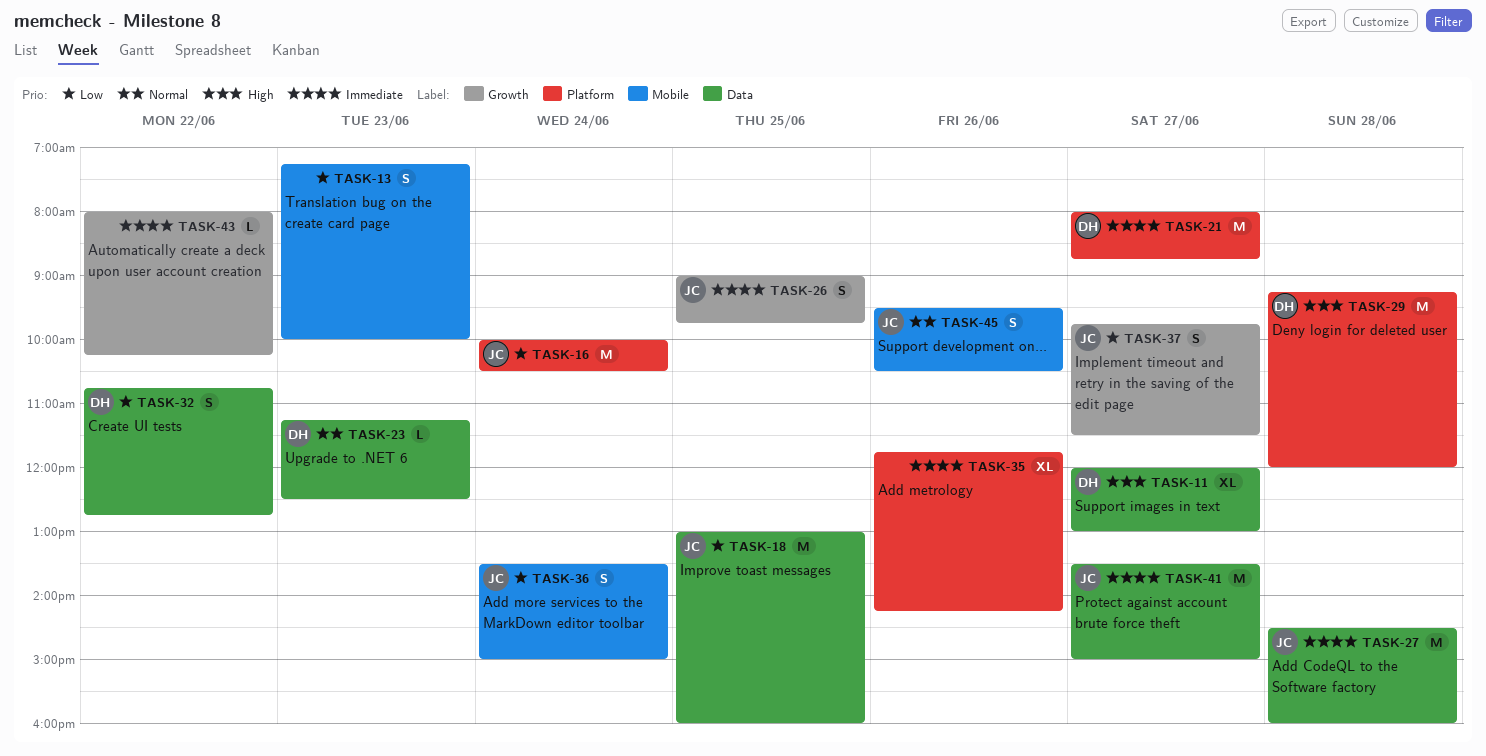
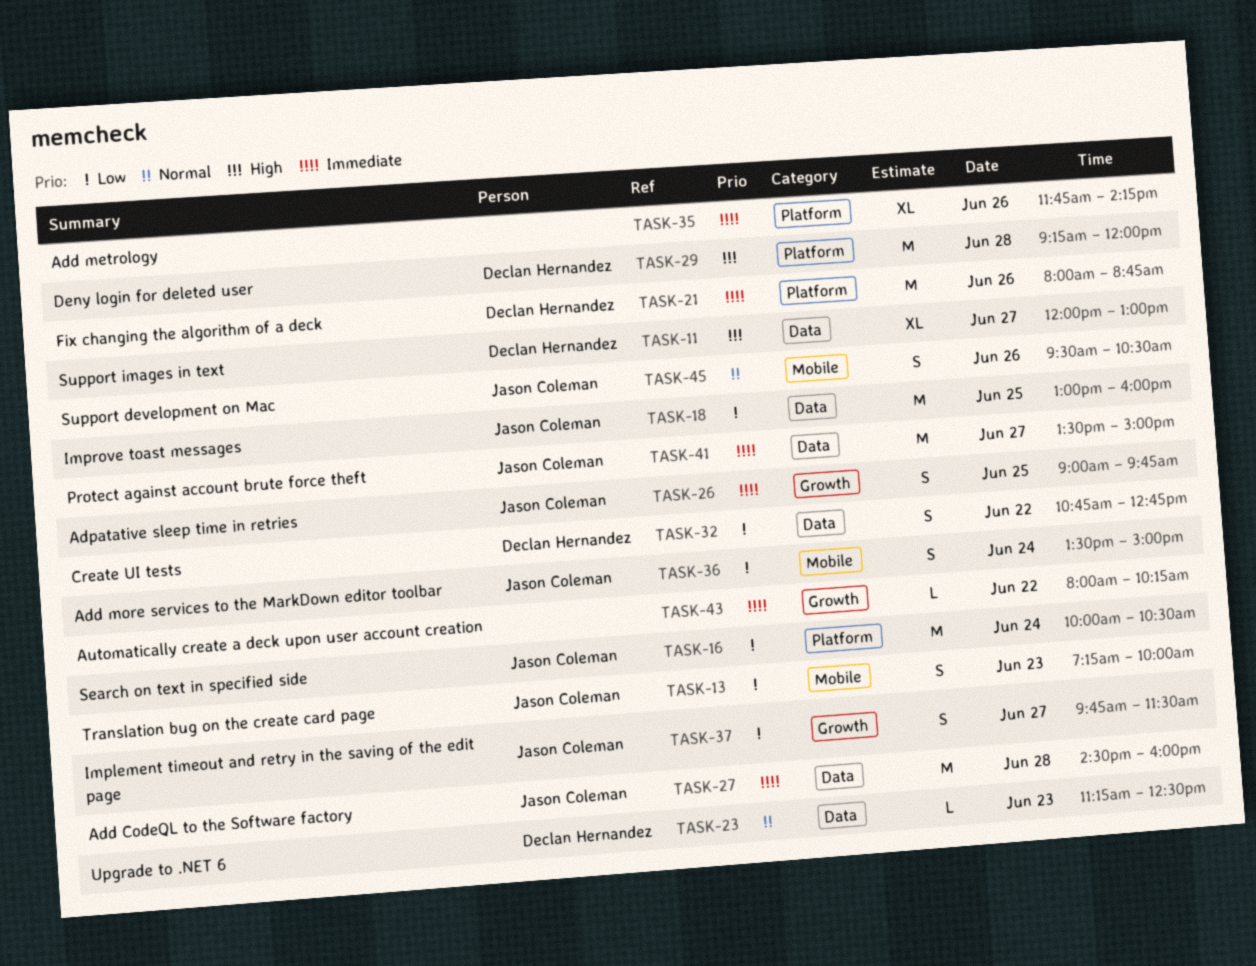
TASK-13, owner: none -> Jason Coleman
TASK-21, day: Jun 27 -> Jun 26

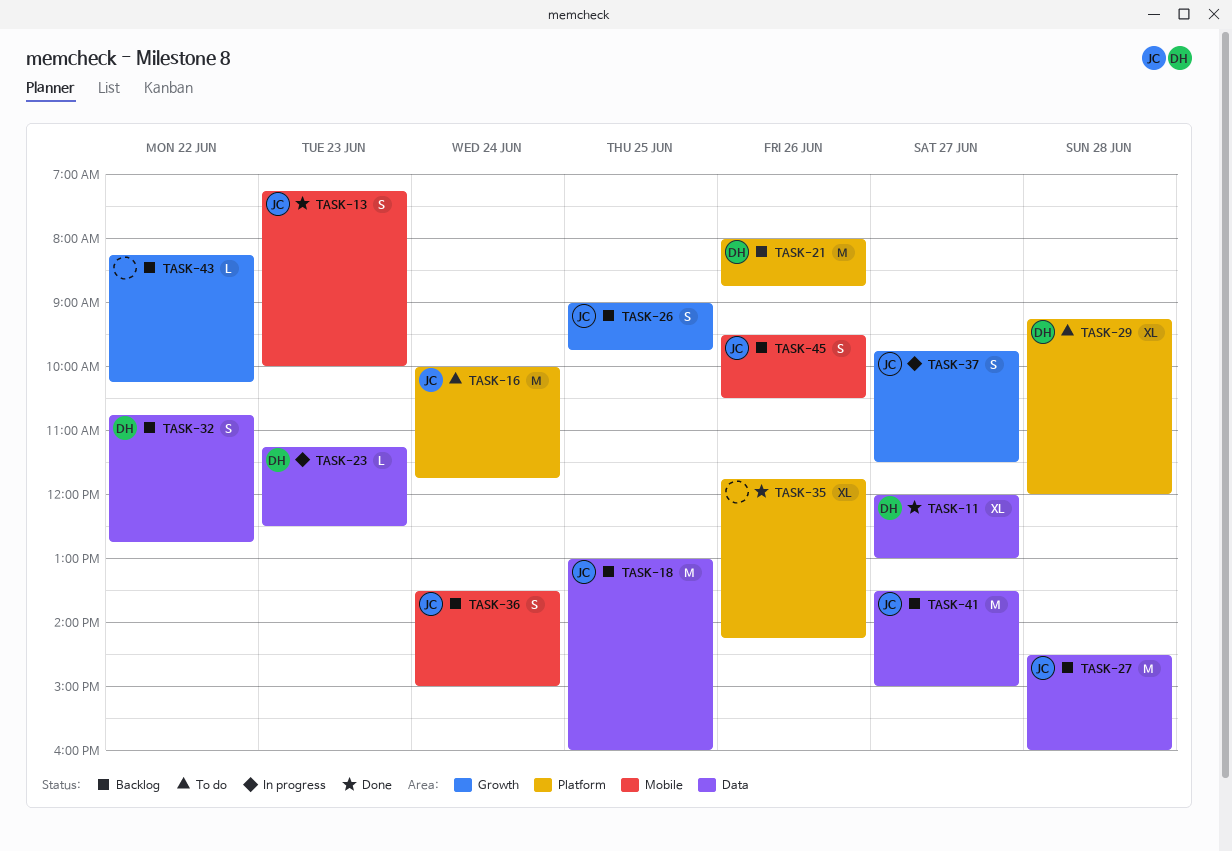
TASK-16, ends: 10:30 -> 11:45
TASK-29, estimate: M -> XL
TASK-43, begins: 08:00 -> 08:15

